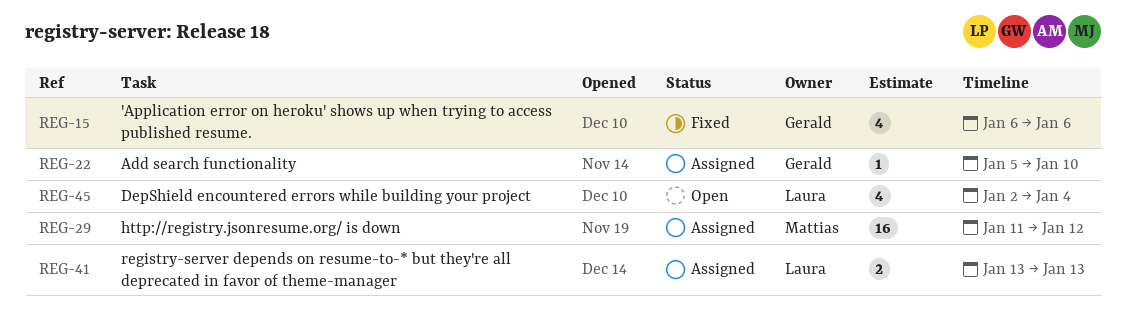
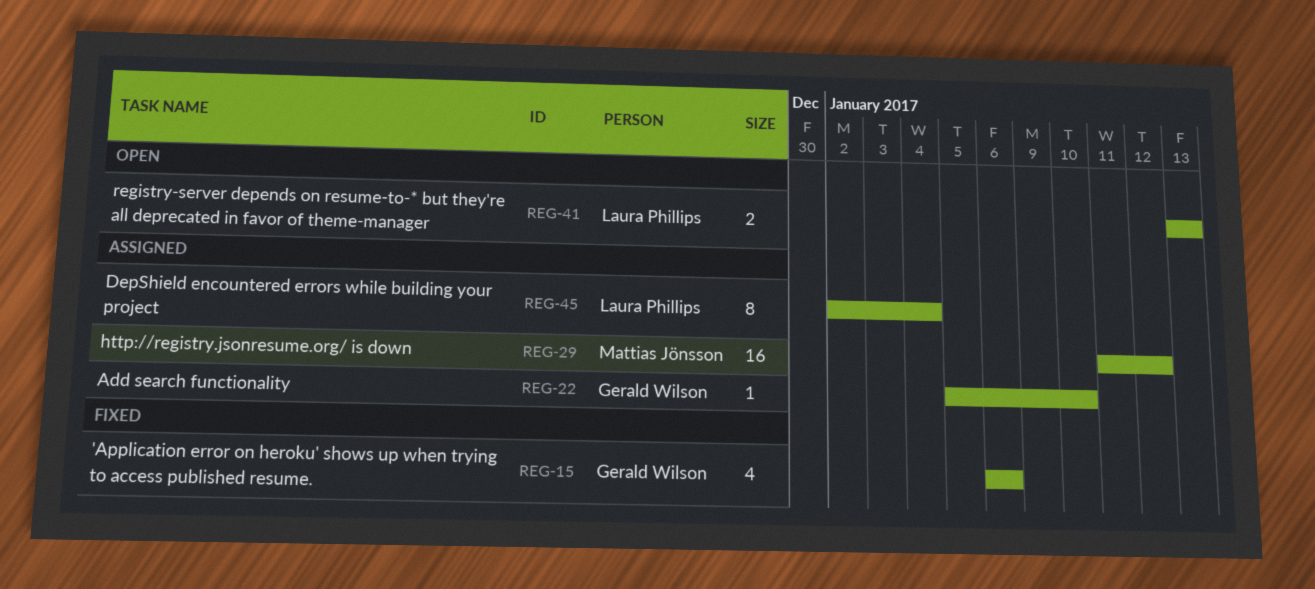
REG-41, status: Assigned -> Open
REG-45, status: Open -> Assigned
REG-45, estimate: 4 -> 8

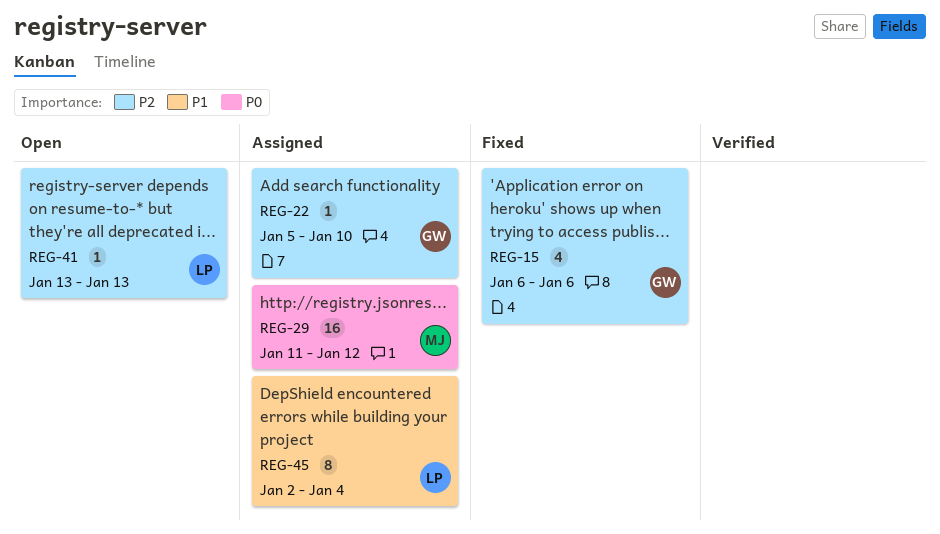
REG-41, estimate: 2 -> 1

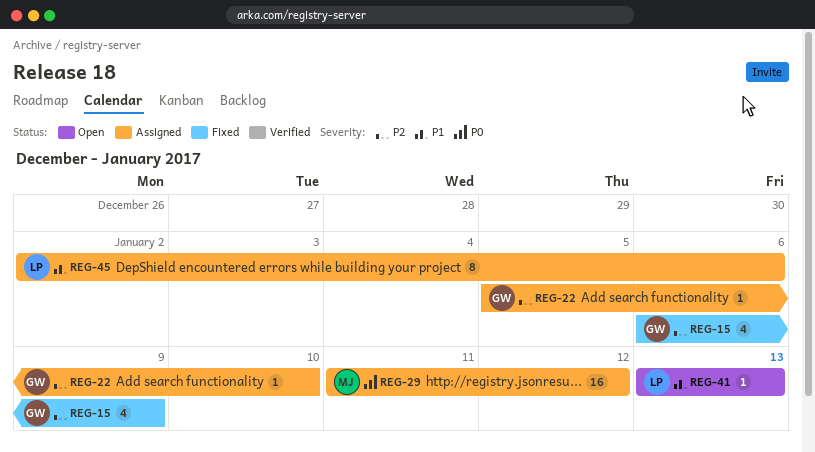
REG-15, due: Jan 6 -> Jan 9
REG-41, priority: P2 -> P1
REG-45, due: Jan 4 -> Jan 6

